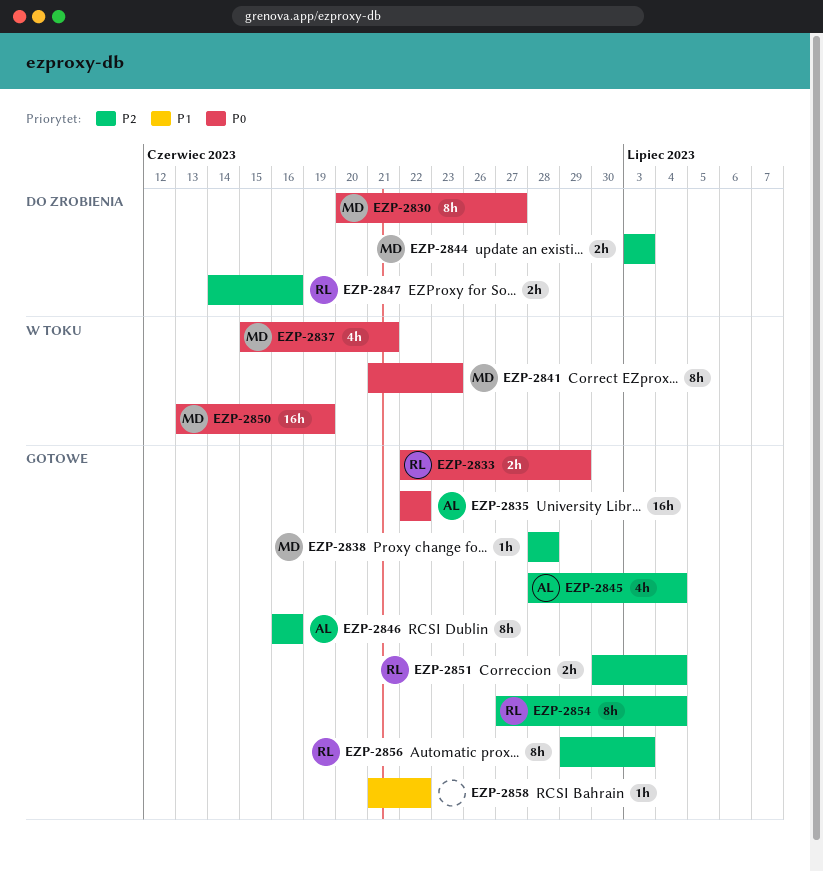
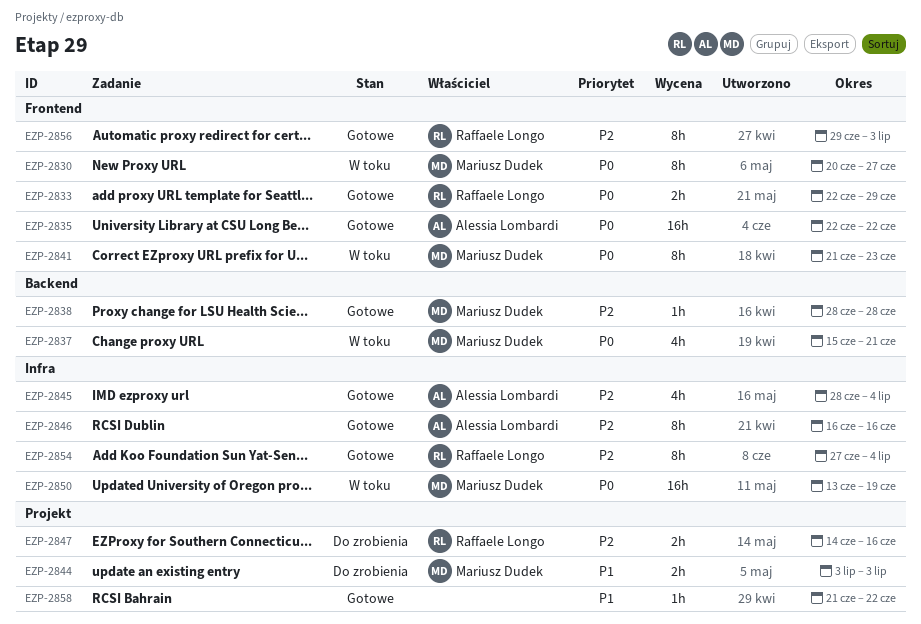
EZP-2830, status: Do zrobienia -> W toku
EZP-2844, priority: P2 -> P1
EZP-2851: present -> none

